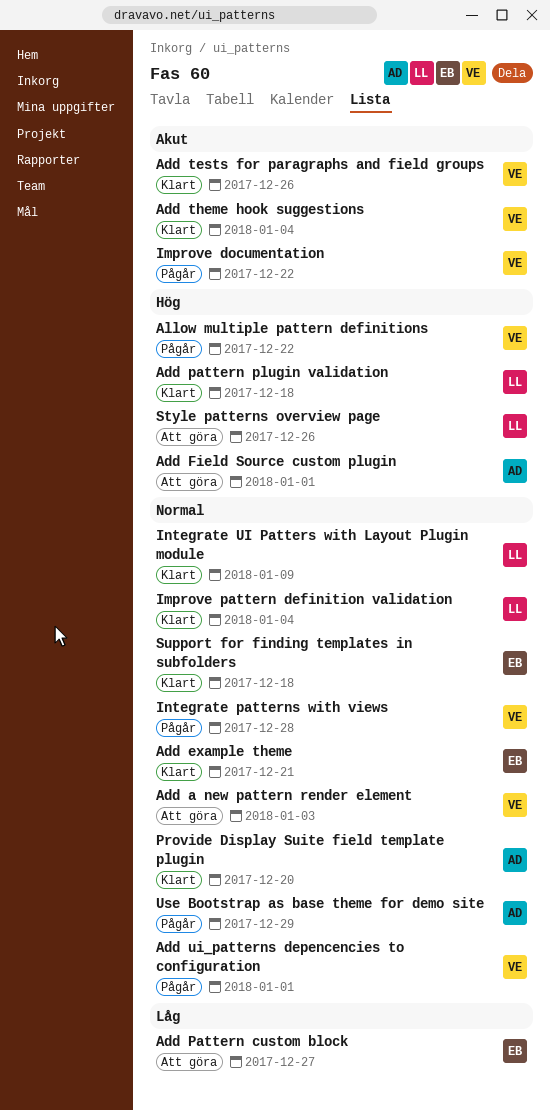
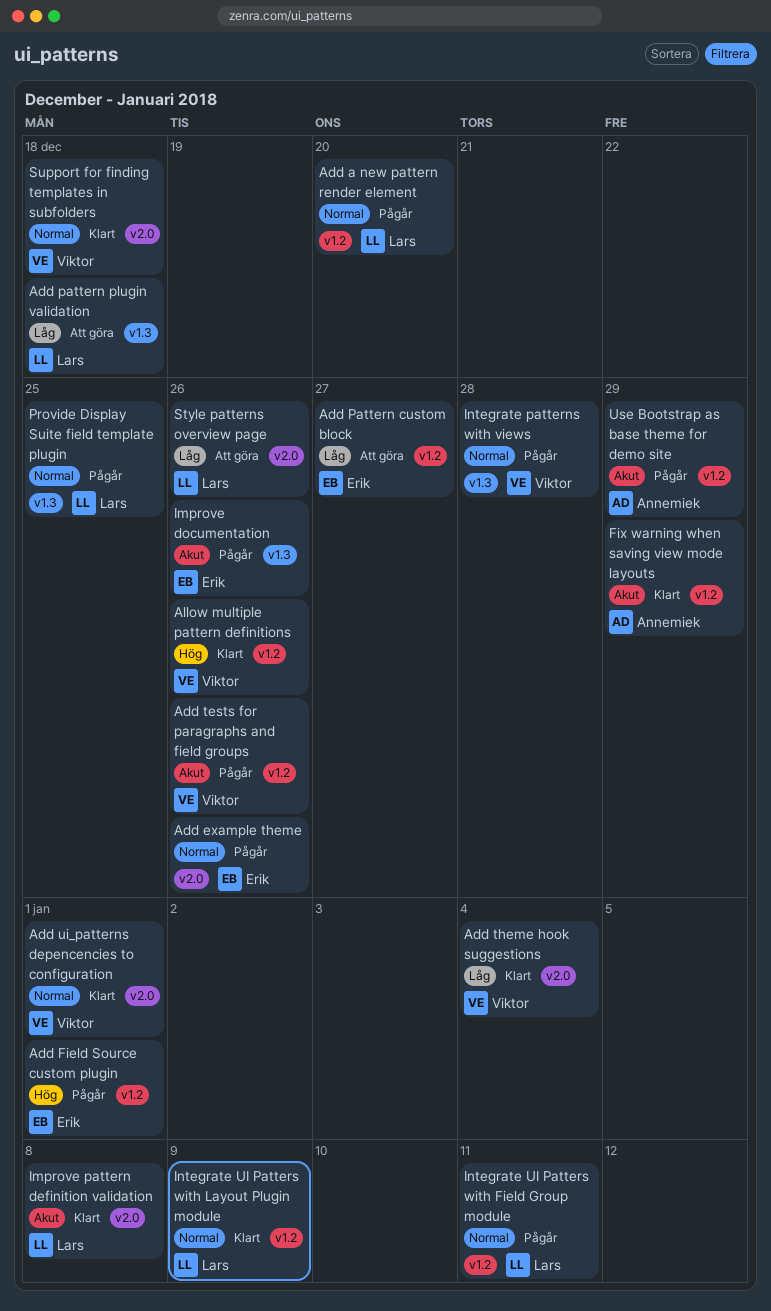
Add a new pattern render element, status: Att göra -> Pågår
Add a new pattern render element, owner: Viktor -> Lars
Add a new pattern render element, due: Jan 3 -> Dec 20
Add example theme, status: Klart -> Pågår
Add example theme, due: Dec 21 -> Dec 26
Add Field Source custom plugin, status: Att göra -> Pågår
Add Field Source custom plugin, owner: Annemiek -> Erik
Add pattern plugin validation, status: Klart -> Att göra
Add pattern plugin validation, priority: Hög -> Låg
Add tests for paragraphs and field groups, status: Klart -> Pågår
Add theme hook suggestions, priority: Akut -> Låg
Add ui_patterns depencencies to configuration, status: Pågår -> Klart
Allow multiple pattern definitions, status: Pågår -> Klart
Allow multiple pattern definitions, due: Dec 22 -> Dec 26
Fix warning when saving view mode layouts: none -> present
Improve documentation, owner: Viktor -> Erik
Improve documentation, due: Dec 22 -> Dec 26
Improve pattern definition validation, priority: Normal -> Akut
Improve pattern definition validation, due: Jan 4 -> Jan 8
Integrate UI Patters with Field Group module: none -> present
Provide Display Suite field template plugin, status: Klart -> Pågår
Provide Display Suite field template plugin, owner: Annemiek -> Lars
Provide Display Suite field template plugin, due: Dec 20 -> Dec 25
Style patterns overview page, priority: Hög -> Låg
Support for finding templates in subfolders, owner: Erik -> Viktor
Use Bootstrap as base theme for demo site, priority: Normal -> Akut

